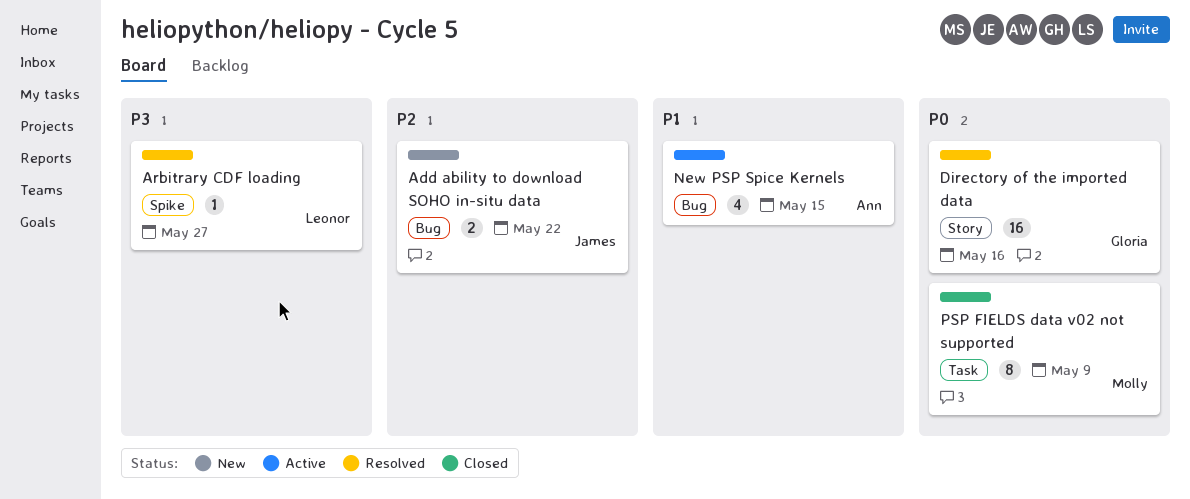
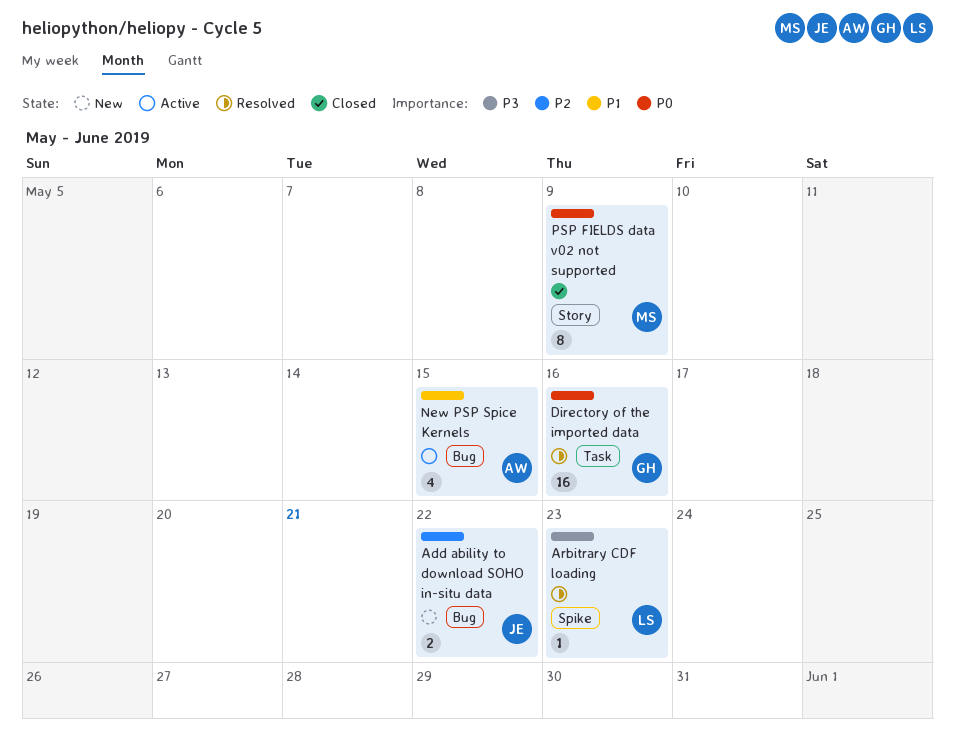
Arbitrary CDF loading, due: May 27 -> May 23
Directory of the imported data, label: Story -> Task
PSP FIELDS data v02 not supported, label: Task -> Story

